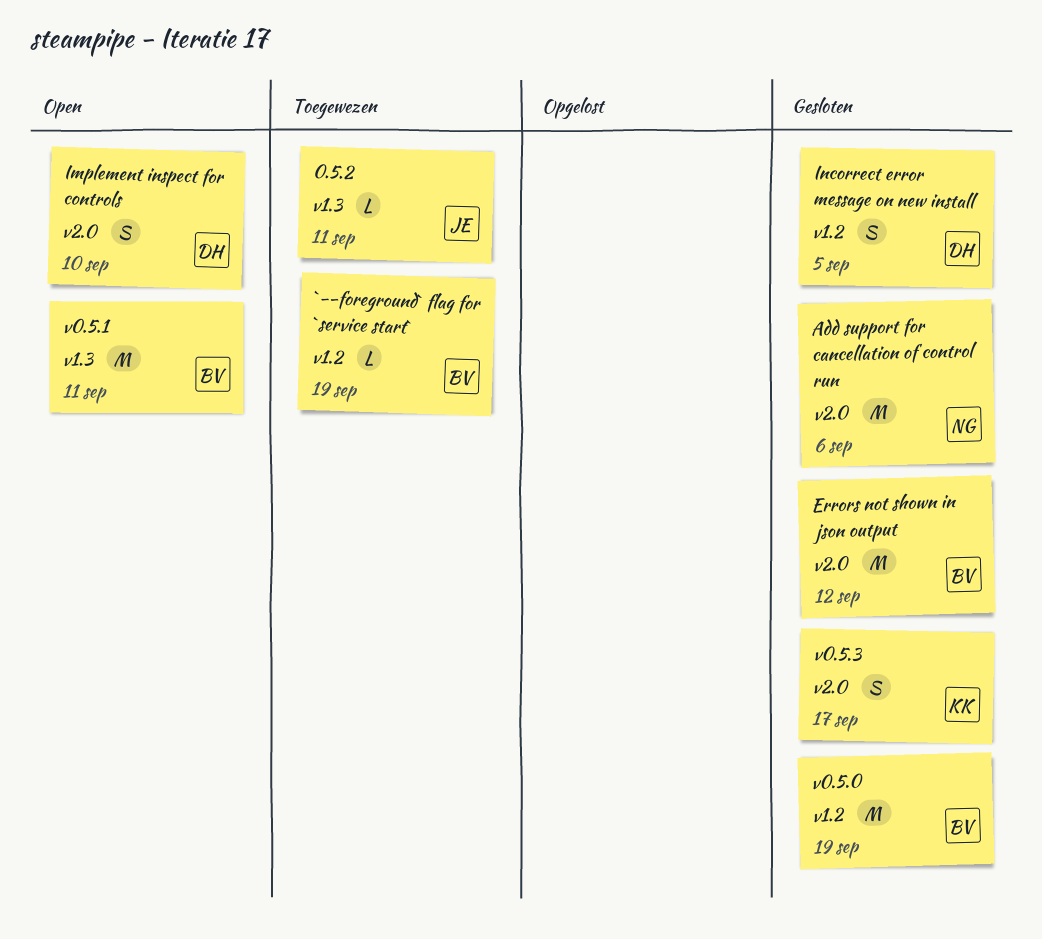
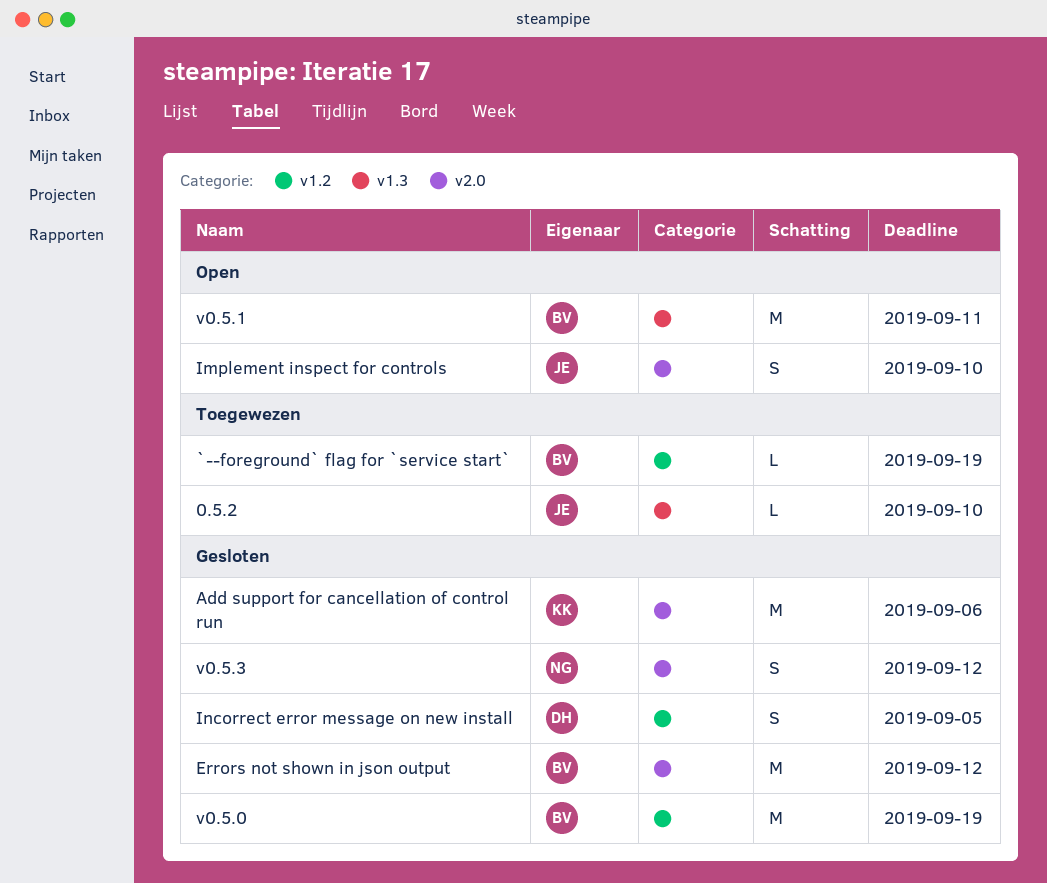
0.5.2, due: Sep 11 -> Sep 10
Add support for cancellation of control run, owner: NG -> KK
Implement inspect for controls, owner: DH -> JE
v0.5.3, owner: KK -> NG
v0.5.3, due: Sep 17 -> Sep 12

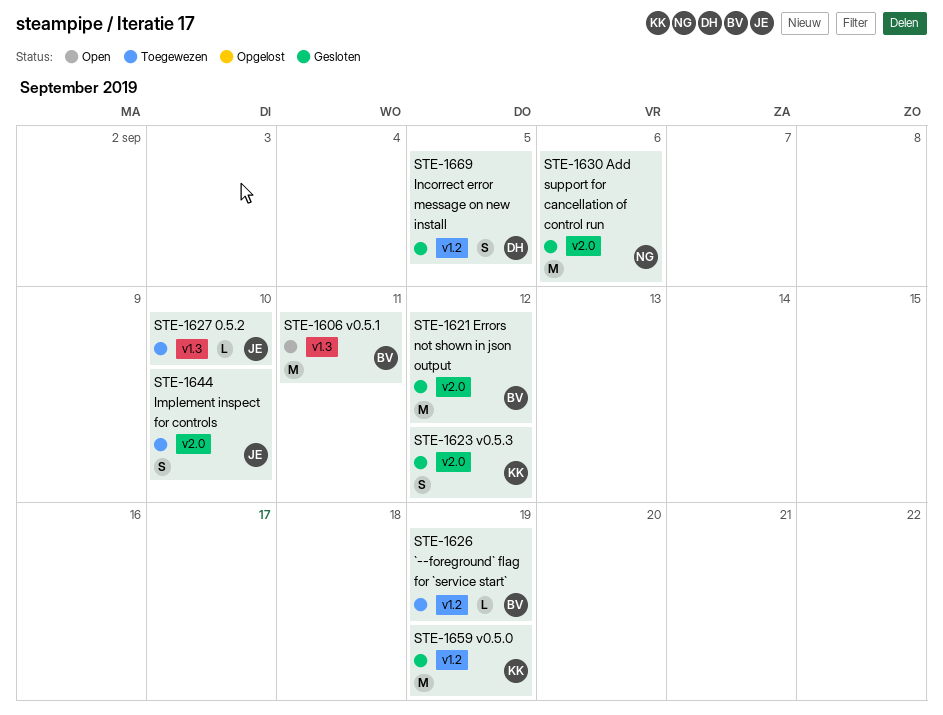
Add support for cancellation of control run, owner: KK -> NG
Implement inspect for controls, status: Open -> Toegewezen
v0.5.0, owner: BV -> KK
v0.5.3, owner: NG -> KK

